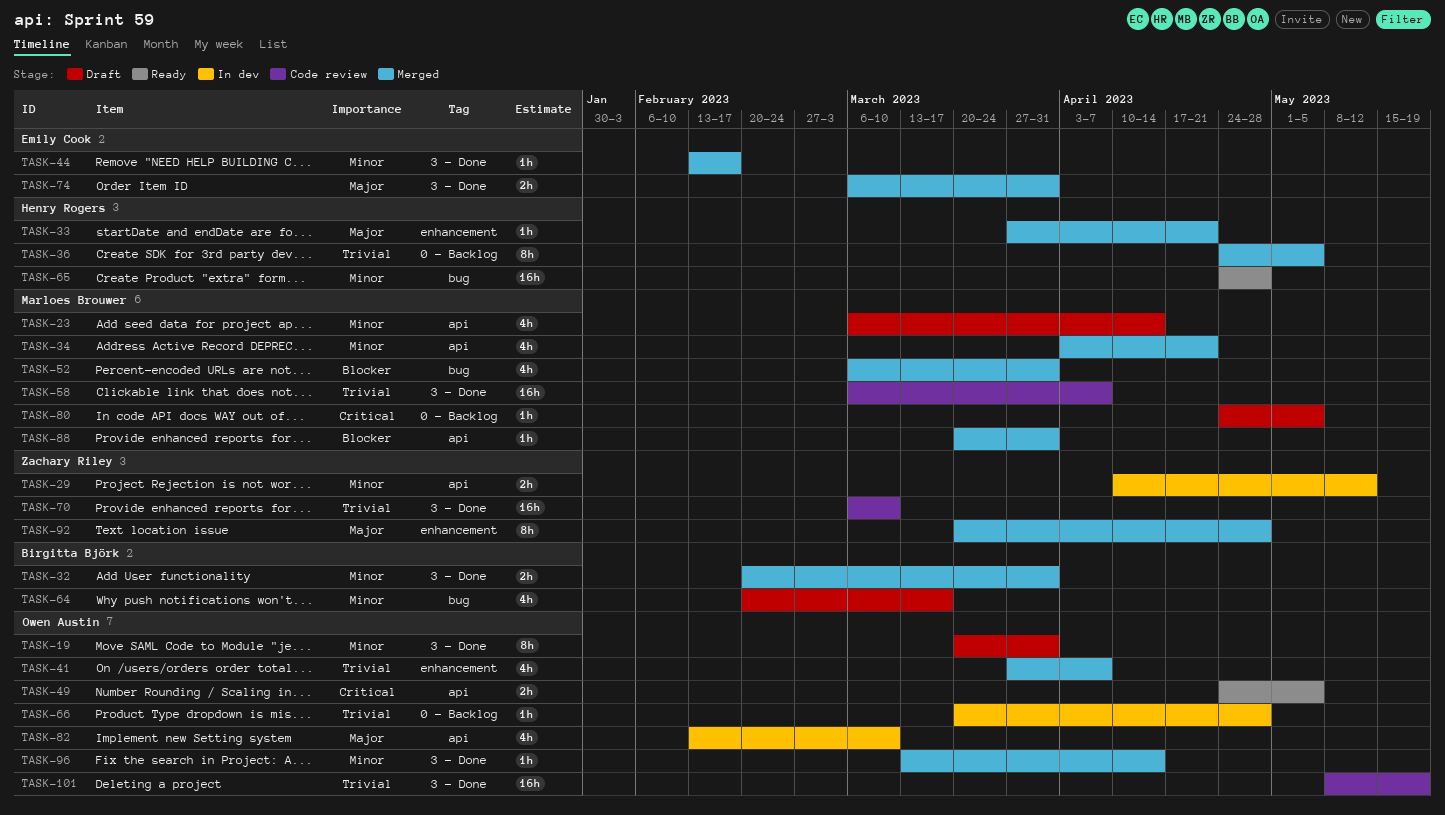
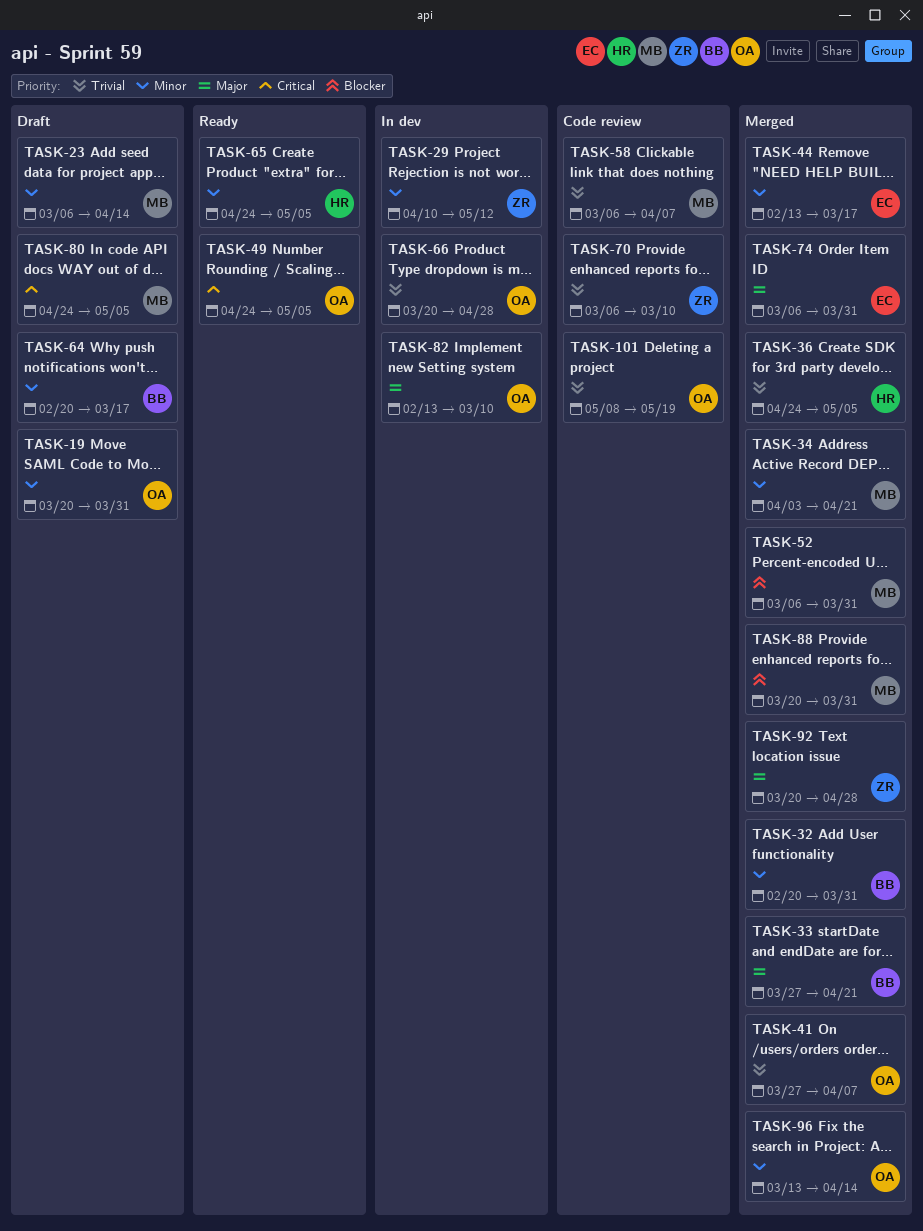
TASK-33, owner: Henry Rogers -> Birgitta Björk
TASK-44, due: Feb 17 -> Mar 17
TASK-65, due: Apr 28 -> May 5

